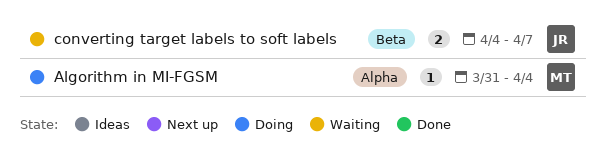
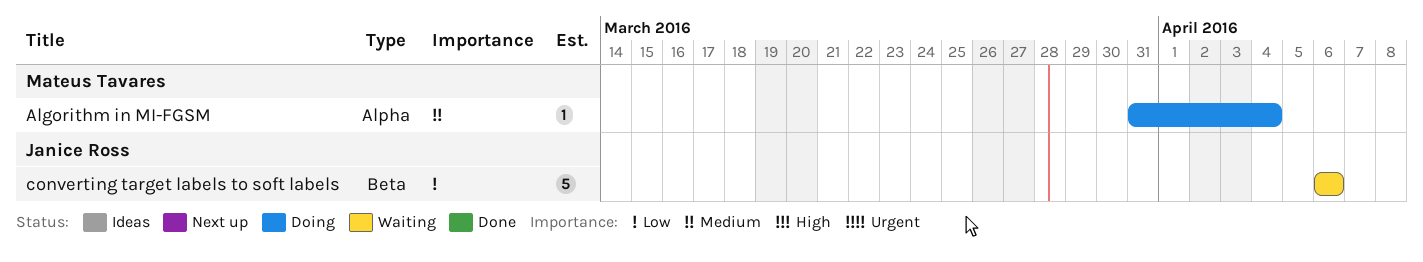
converting target labels to soft labels, estimate: 2 -> 5
converting target labels to soft labels, start: Apr 4 -> Apr 6
converting target labels to soft labels, due: Apr 7 -> Apr 6

